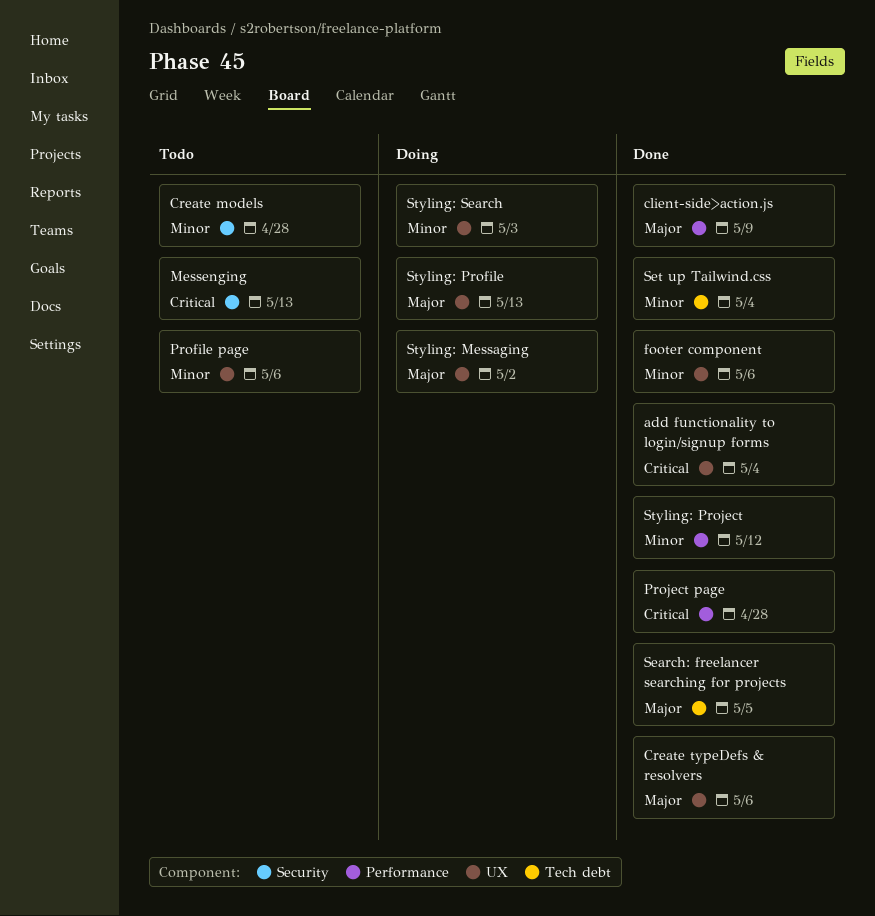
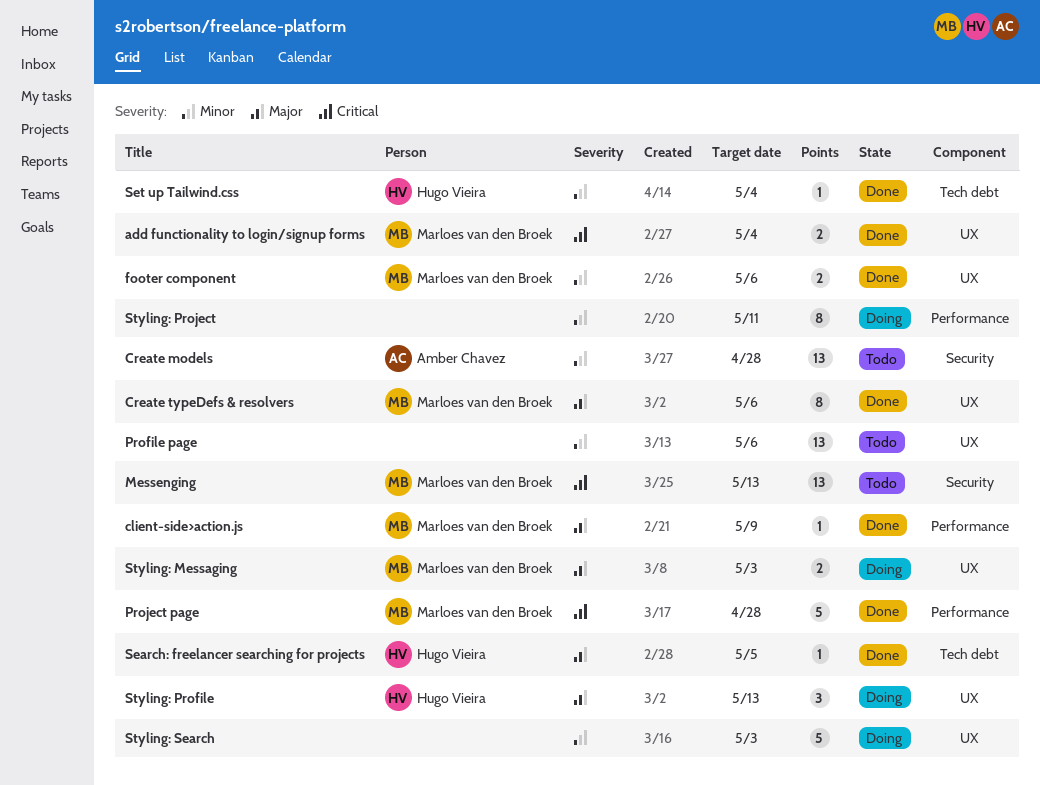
Styling: Messaging, due: May 2 -> May 3
Styling: Project, status: Done -> Doing
Styling: Project, due: May 12 -> May 11

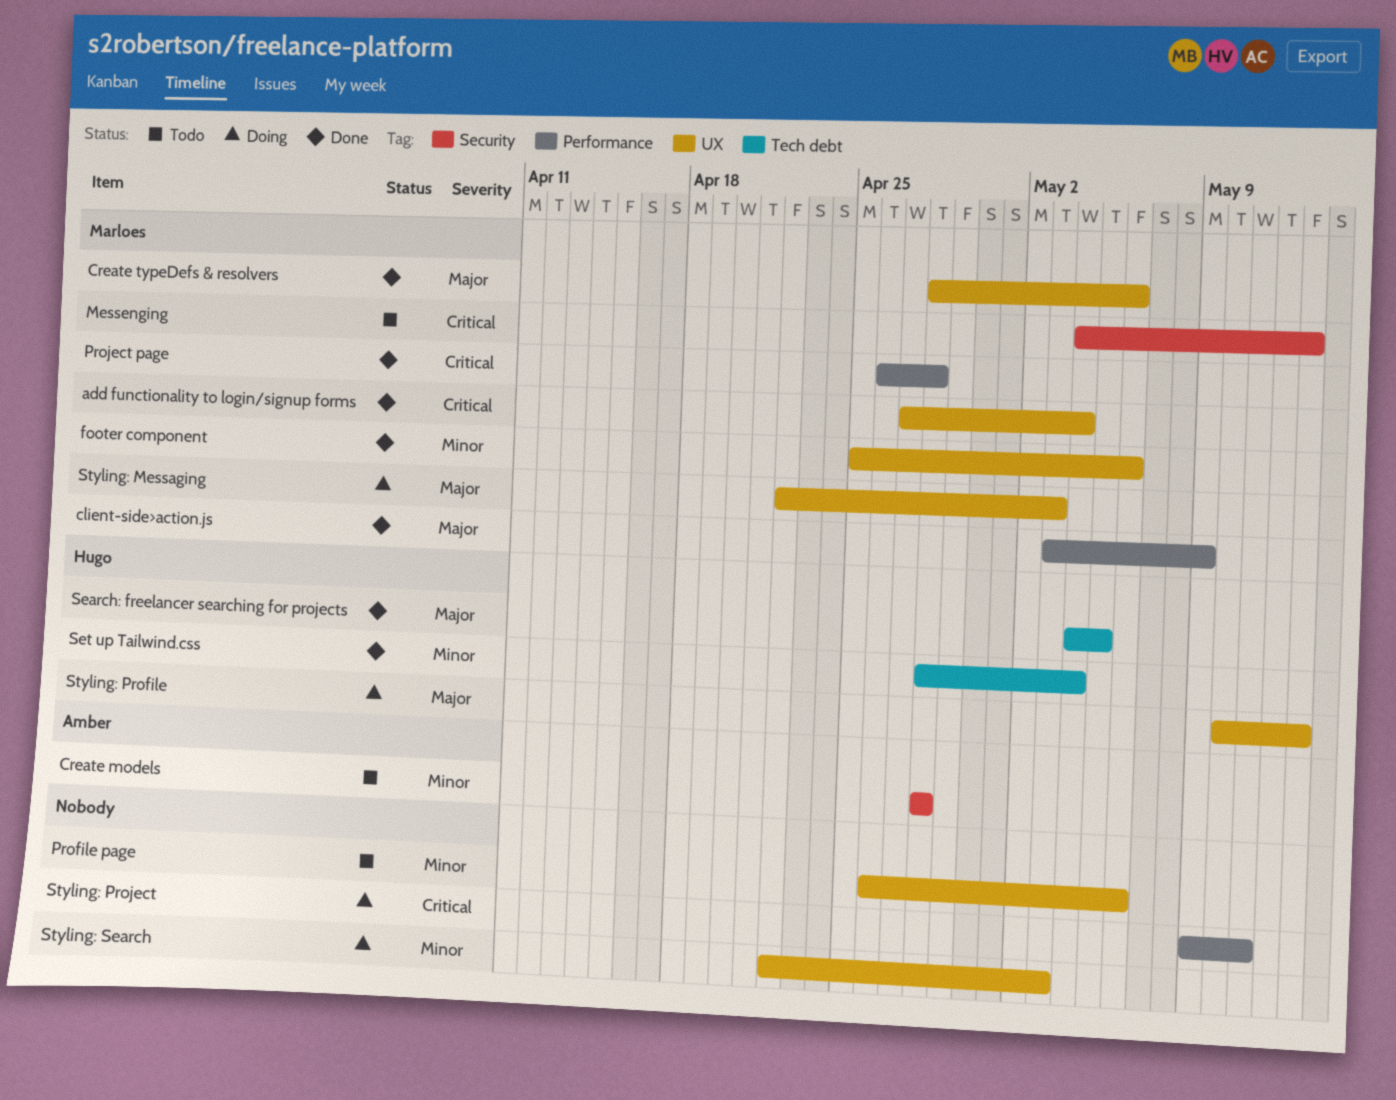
Styling: Project, priority: Minor -> Critical

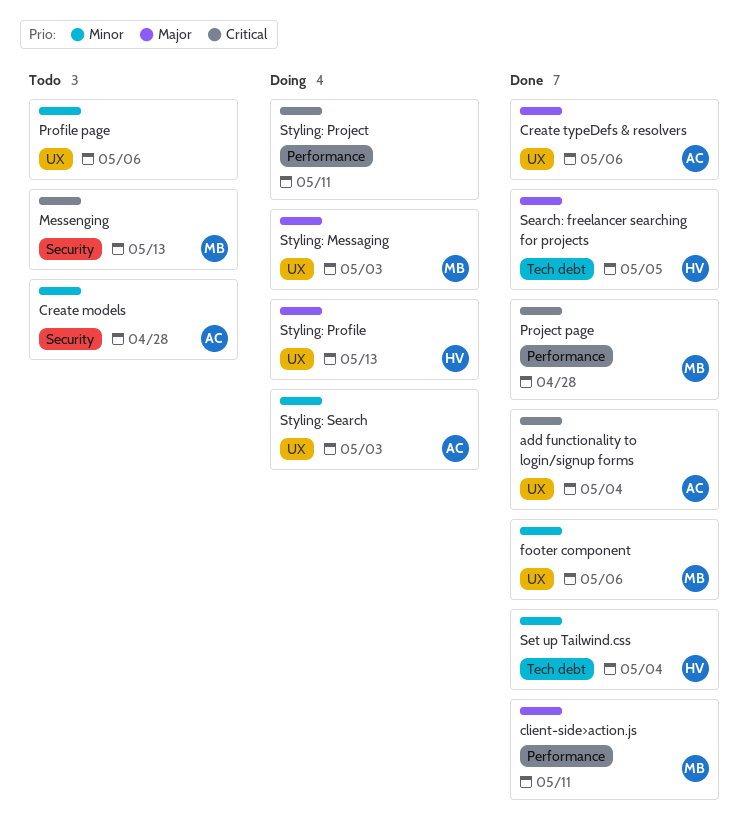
add functionality to login/signup forms, owner: Marloes -> Amber
client-side>action.js, due: May 9 -> May 11
Create typeDefs & resolvers, owner: Marloes -> Amber
Styling: Search, owner: none -> Amber

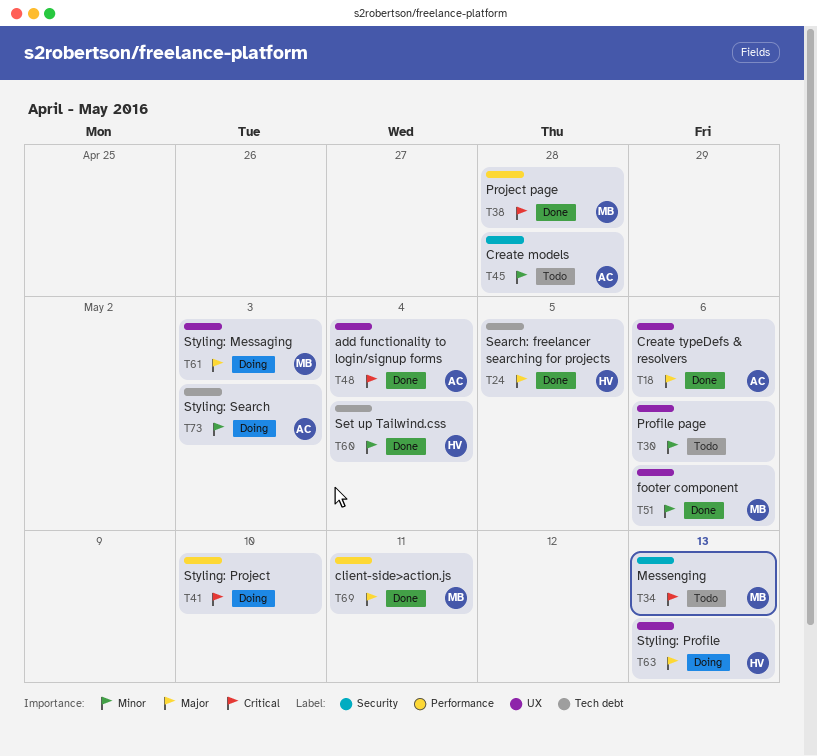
Styling: Project, due: May 11 -> May 10
Styling: Search, label: UX -> Tech debt

